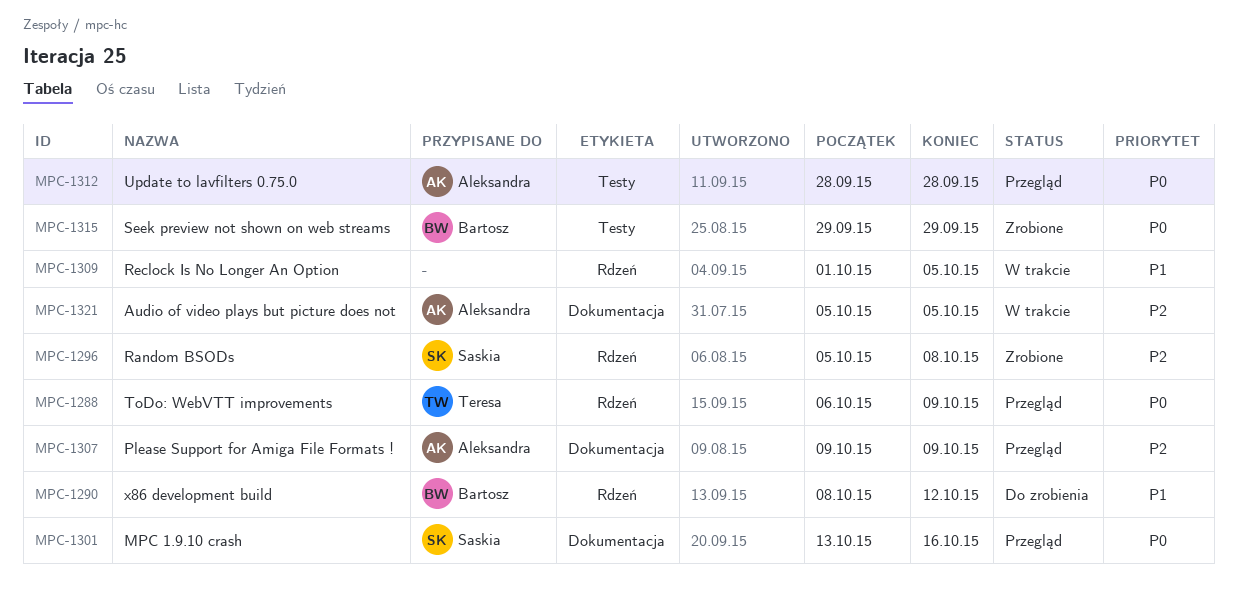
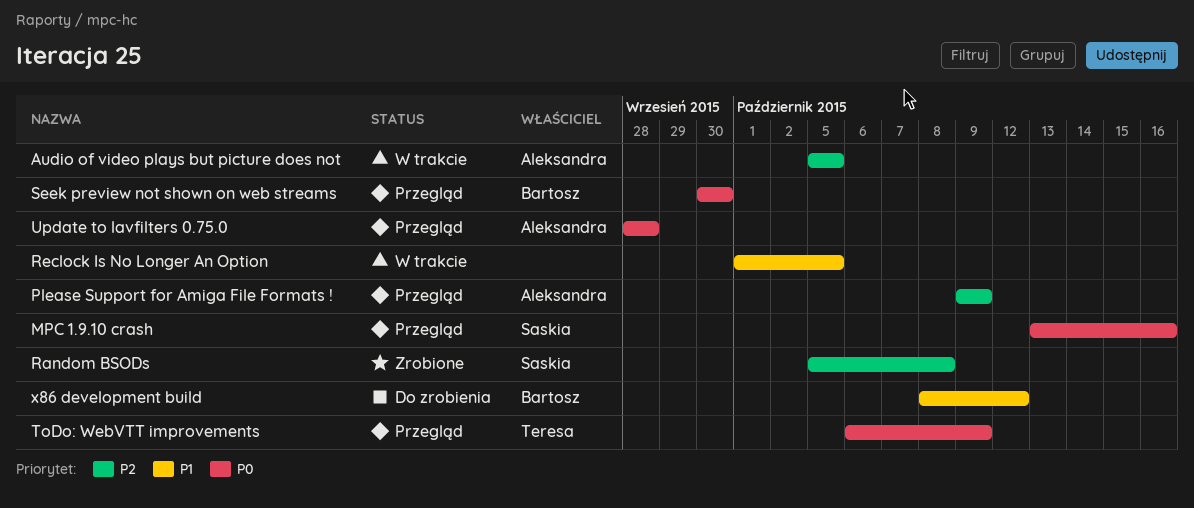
Seek preview not shown on web streams, status: Zrobione -> Przegląd
Seek preview not shown on web streams, start: Sep 29 -> Sep 30
Seek preview not shown on web streams, due: Sep 29 -> Sep 30

